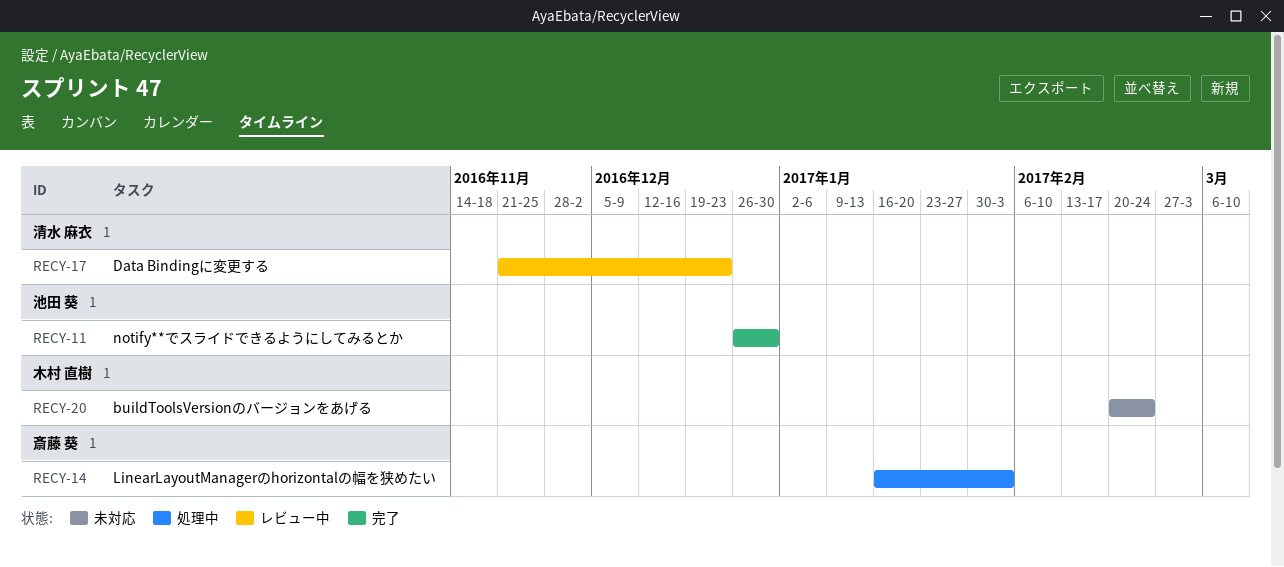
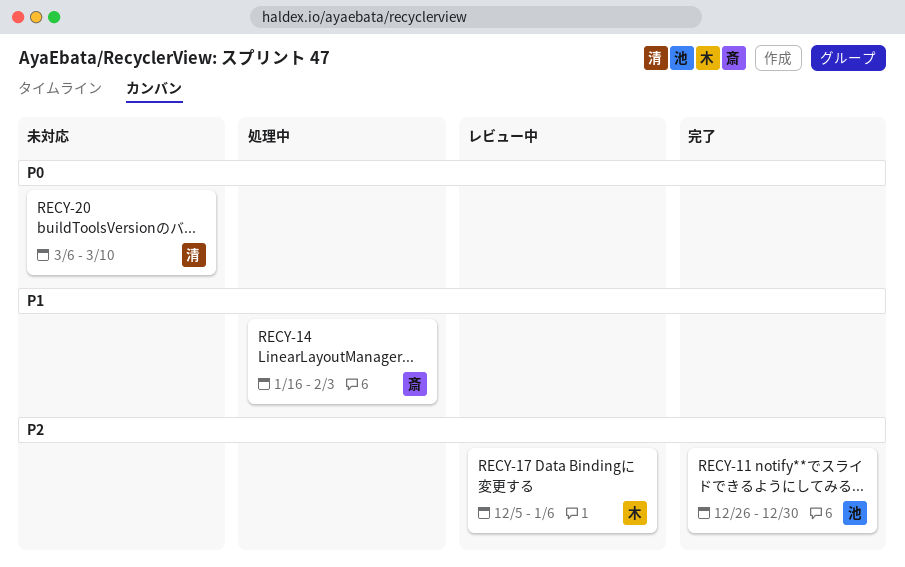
RECY-17, owner: 清水 麻衣 -> 木村 直樹
RECY-17, start: Nov 21 -> Dec 5
RECY-17, due: Dec 23 -> Jan 6
RECY-20, owner: 木村 直樹 -> 清水 麻衣
RECY-20, start: Feb 20 -> Mar 6
RECY-20, due: Feb 24 -> Mar 10

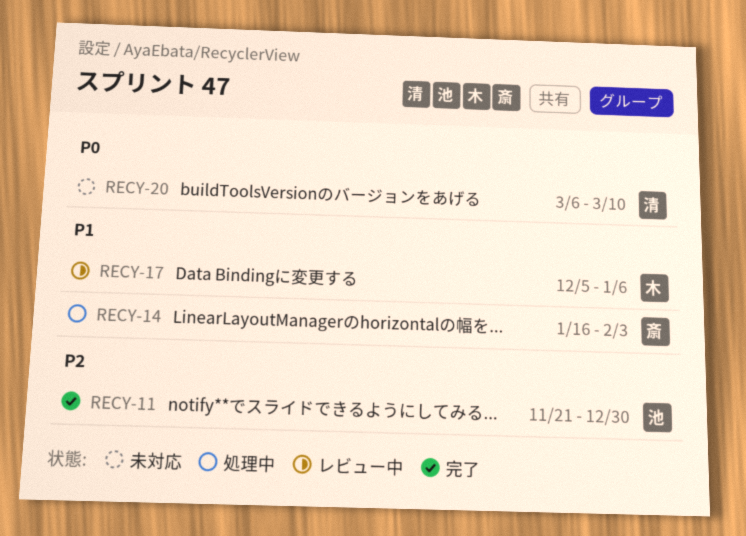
RECY-11, start: Dec 26 -> Nov 21
RECY-17, priority: P2 -> P1

